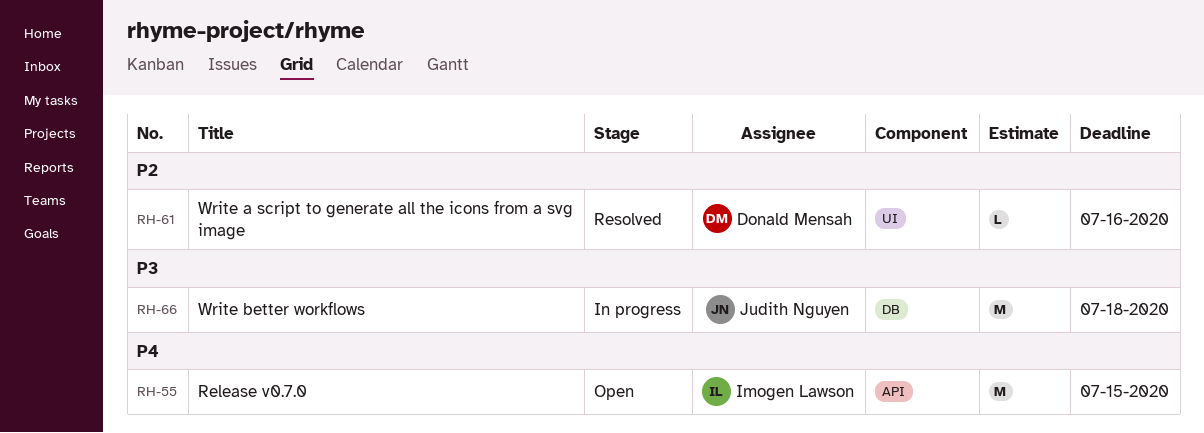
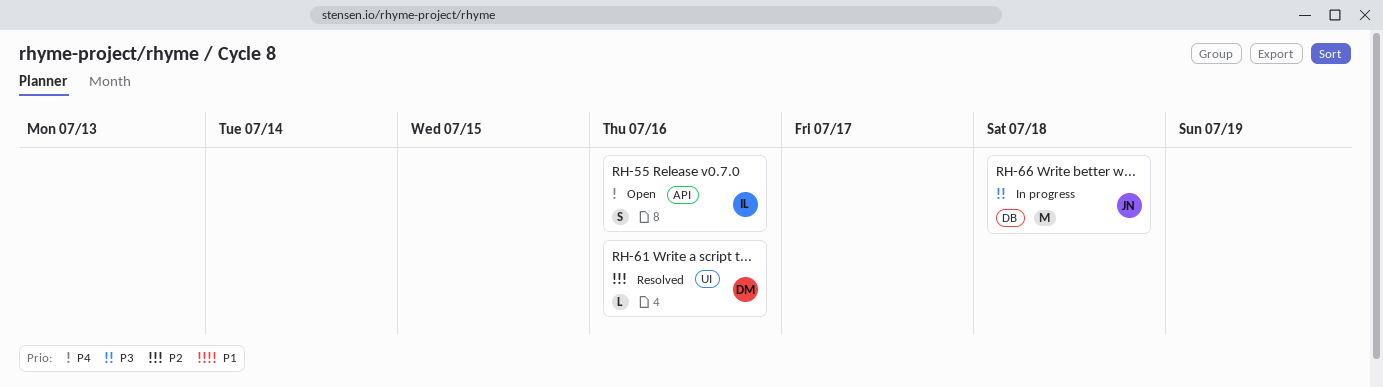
RH-55, estimate: M -> S
RH-55, due: Jul 15 -> Jul 16

